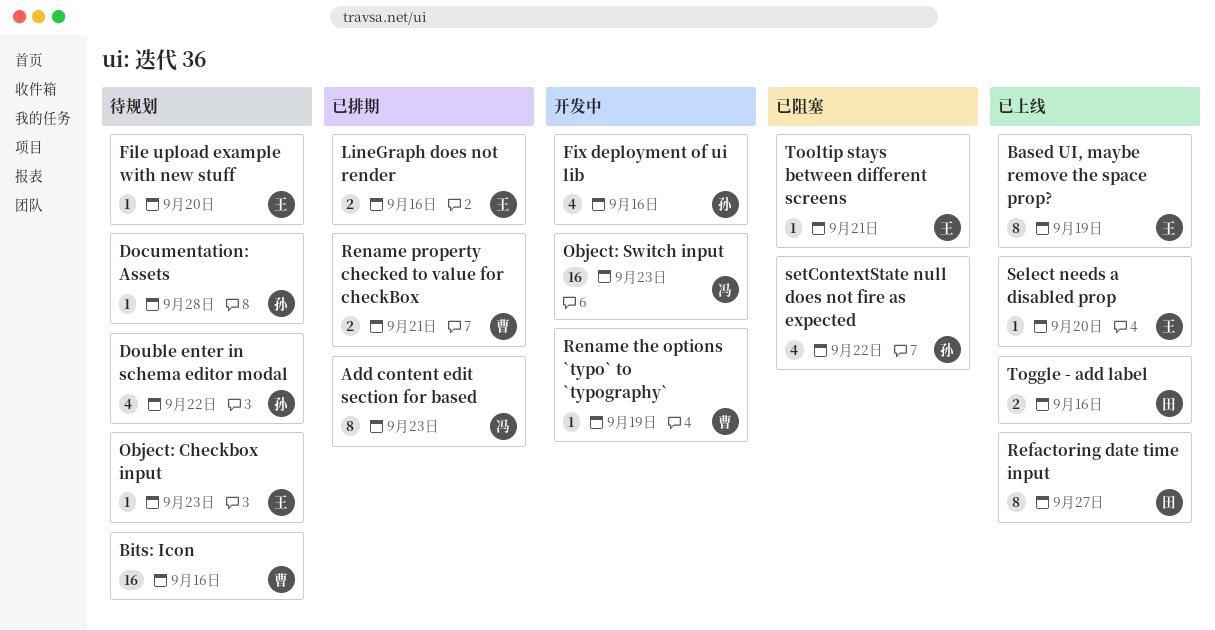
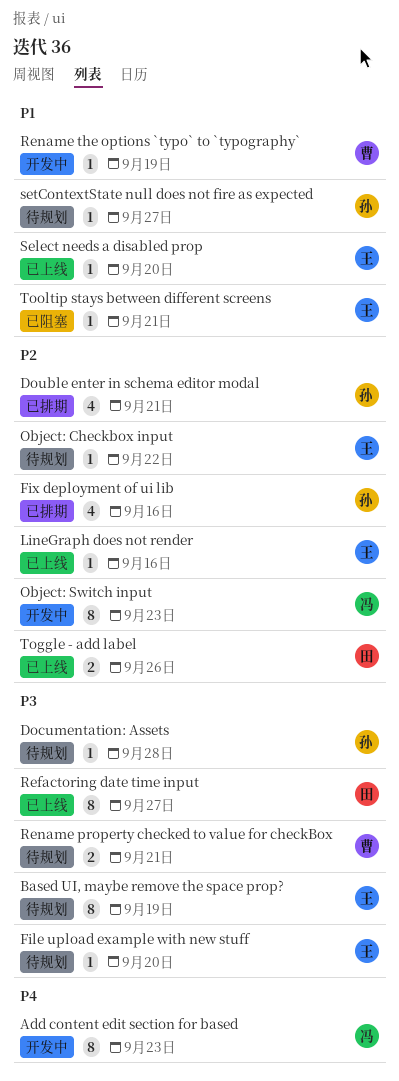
Add content edit section for based, status: 已排期 -> 开发中
Based UI, maybe remove the space prop?, status: 已上线 -> 待规划
Bits: Icon: present -> none
Double enter in schema editor modal, status: 待规划 -> 已排期
Double enter in schema editor modal, due: Sep 22 -> Sep 21
Fix deployment of ui lib, status: 开发中 -> 已排期
LineGraph does not render, status: 已排期 -> 已上线
LineGraph does not render, estimate: 2 -> 1
Object: Checkbox input, due: Sep 23 -> Sep 22
Object: Switch input, estimate: 16 -> 8
Rename property checked to value for checkBox, status: 已排期 -> 待规划
setContextState null does not fire as expected, status: 已阻塞 -> 待规划
setContextState null does not fire as expected, estimate: 4 -> 1
setContextState null does not fire as expected, due: Sep 22 -> Sep 27
Toggle - add label, due: Sep 16 -> Sep 26

